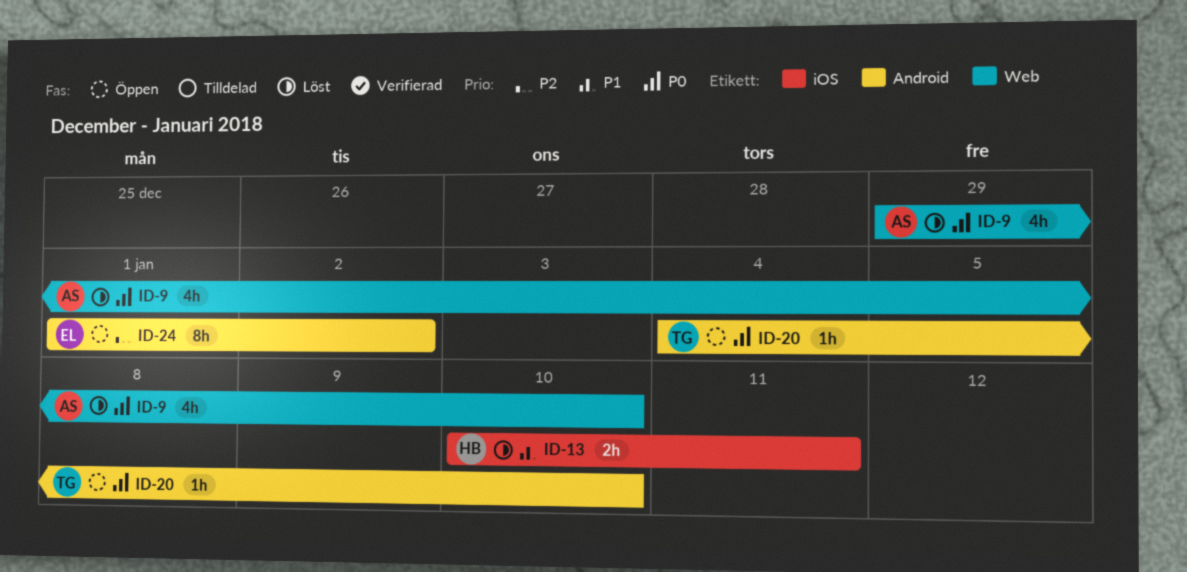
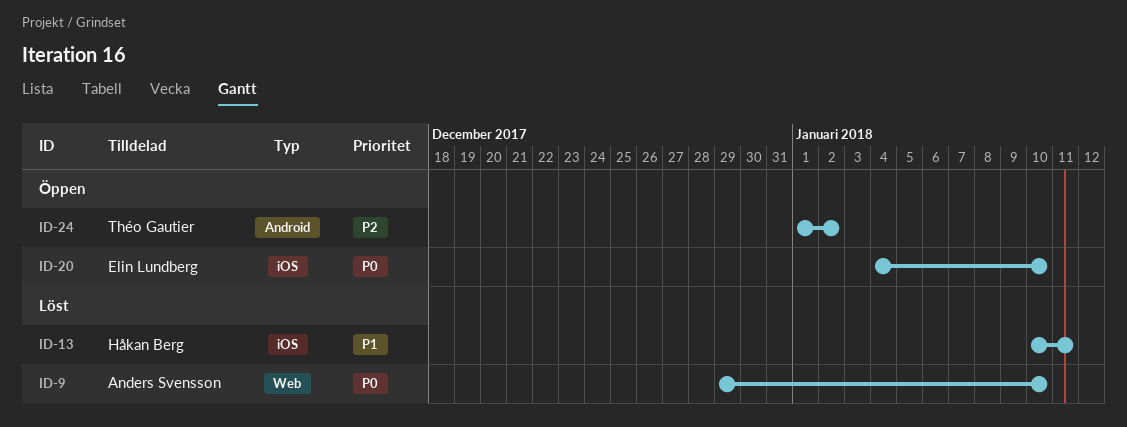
ID-20, owner: Théo Gautier -> Elin Lundberg
ID-20, label: Android -> iOS
ID-24, owner: Elin Lundberg -> Théo Gautier

